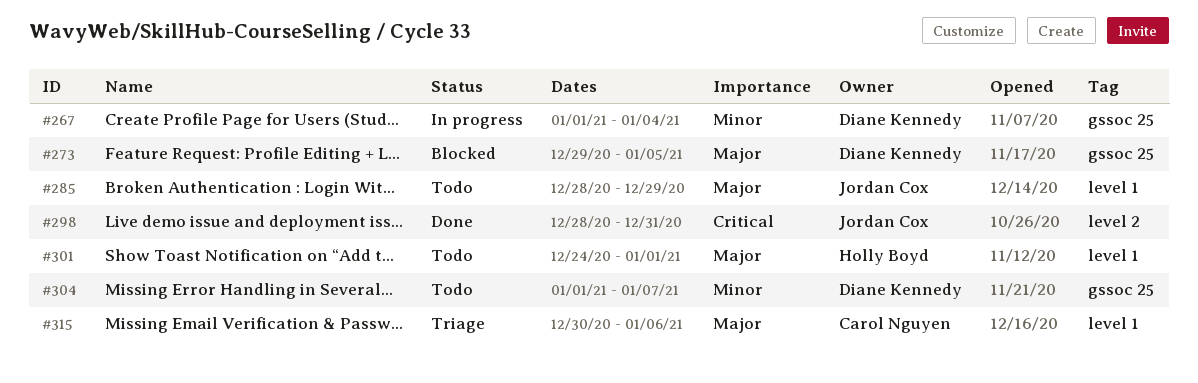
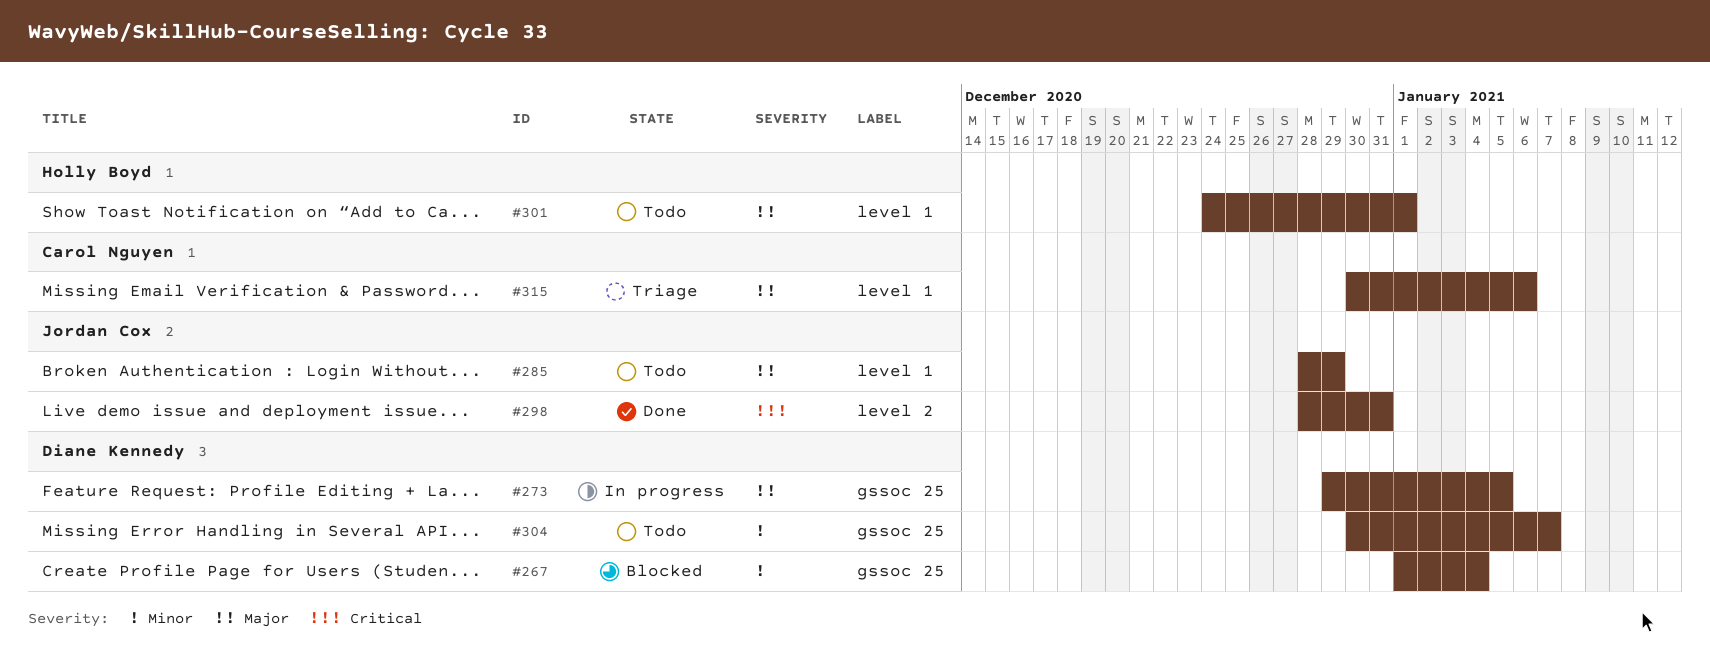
#267, status: In progress -> Blocked
#273, status: Blocked -> In progress
#304, start: Jan 1 -> Dec 30

